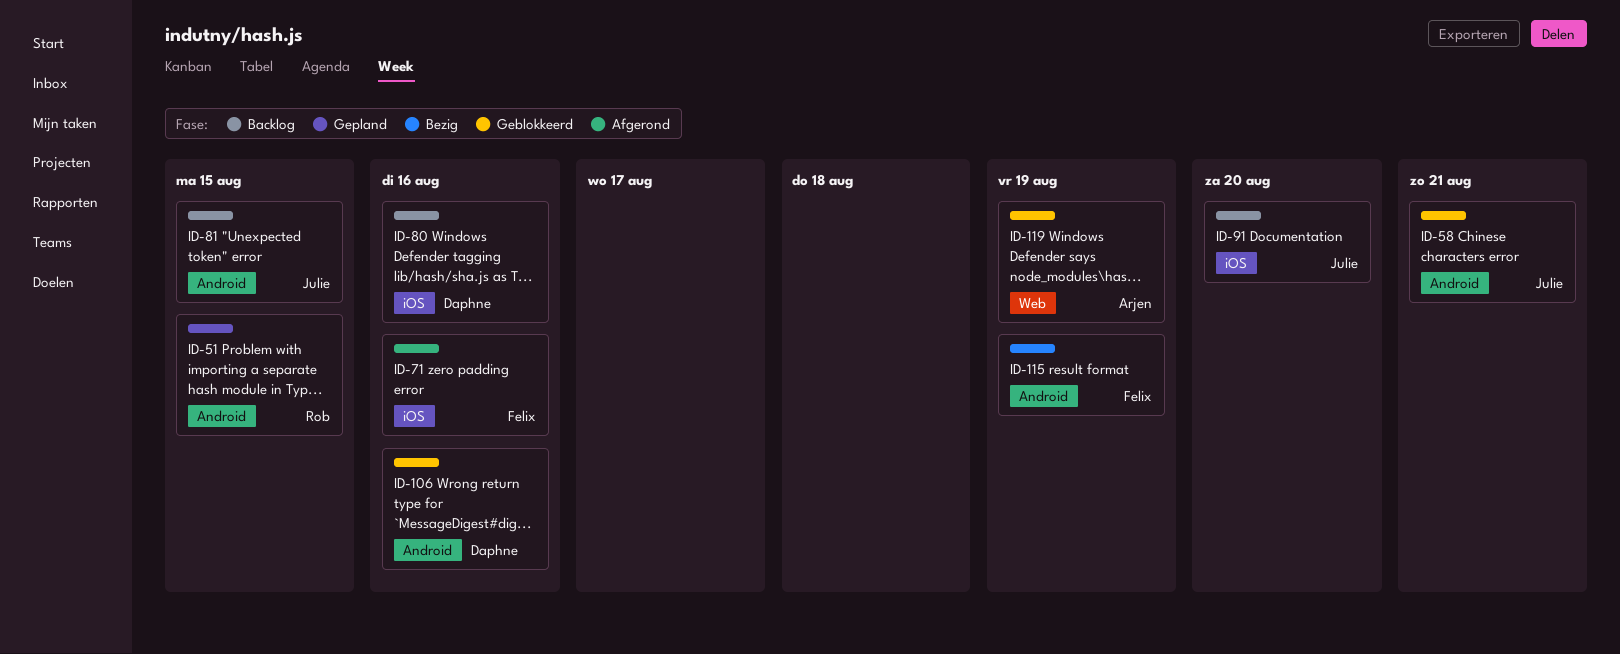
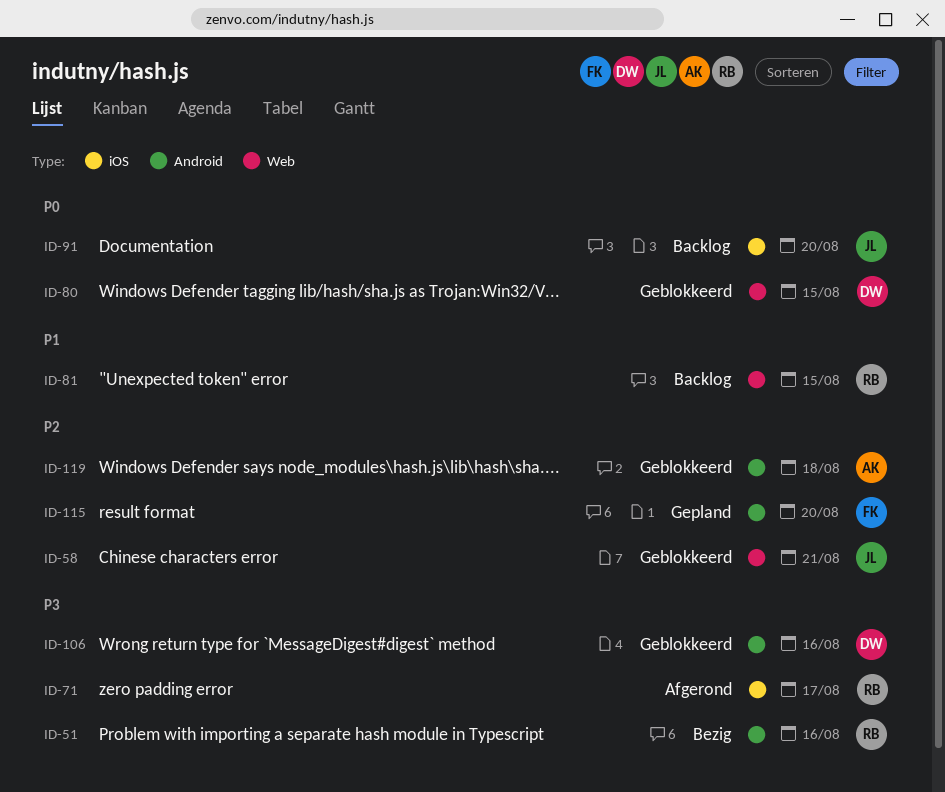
ID-51, status: Gepland -> Bezig
ID-51, due: Aug 15 -> Aug 16
ID-58, label: Android -> Web
ID-71, owner: Felix -> Rob
ID-71, due: Aug 16 -> Aug 17
ID-80, status: Backlog -> Geblokkeerd
ID-80, label: iOS -> Web
ID-80, due: Aug 16 -> Aug 15
ID-81, owner: Julie -> Rob
ID-81, label: Android -> Web
ID-115, status: Bezig -> Gepland
ID-115, due: Aug 19 -> Aug 20
ID-119, label: Web -> Android
ID-119, due: Aug 19 -> Aug 18

